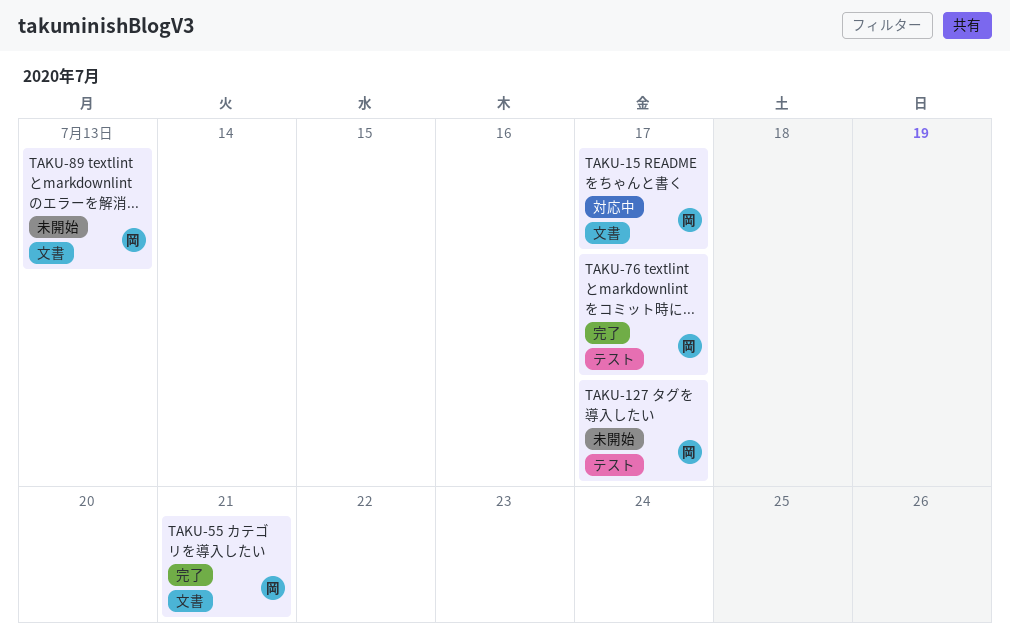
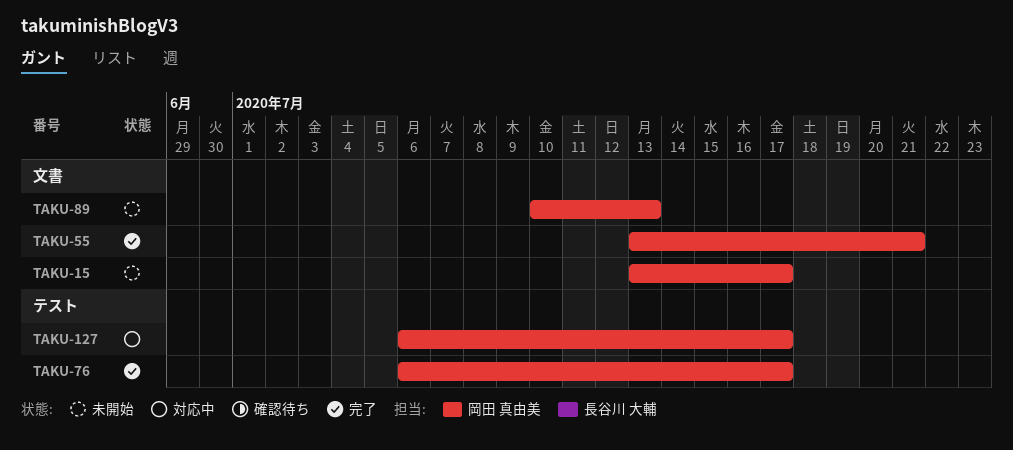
TAKU-15, status: 対応中 -> 未開始
TAKU-127, status: 未開始 -> 対応中

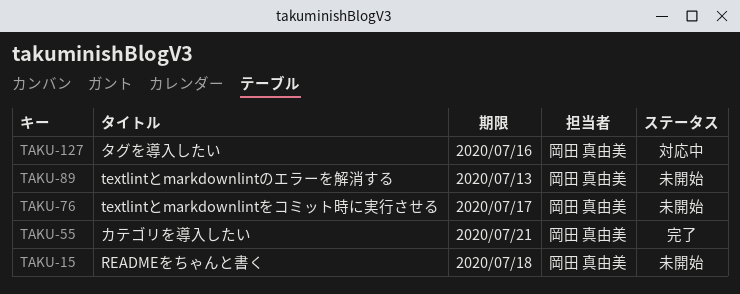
TAKU-15, due: Jul 17 -> Jul 18
TAKU-76, status: 完了 -> 未開始
TAKU-127, due: Jul 17 -> Jul 16

